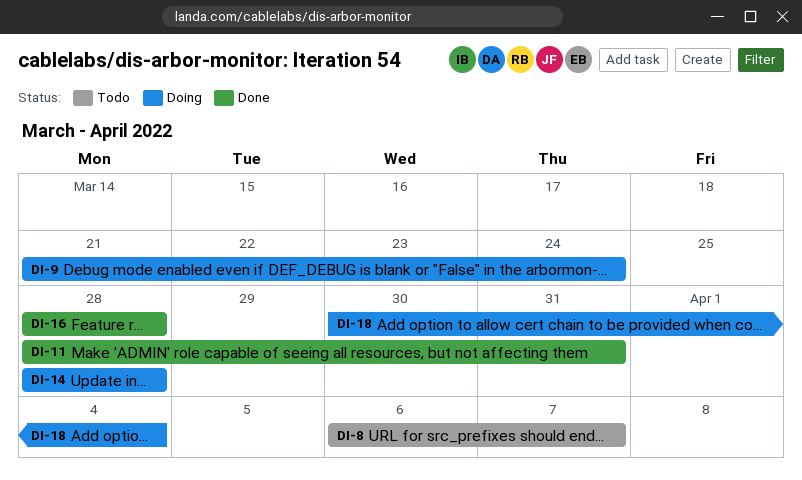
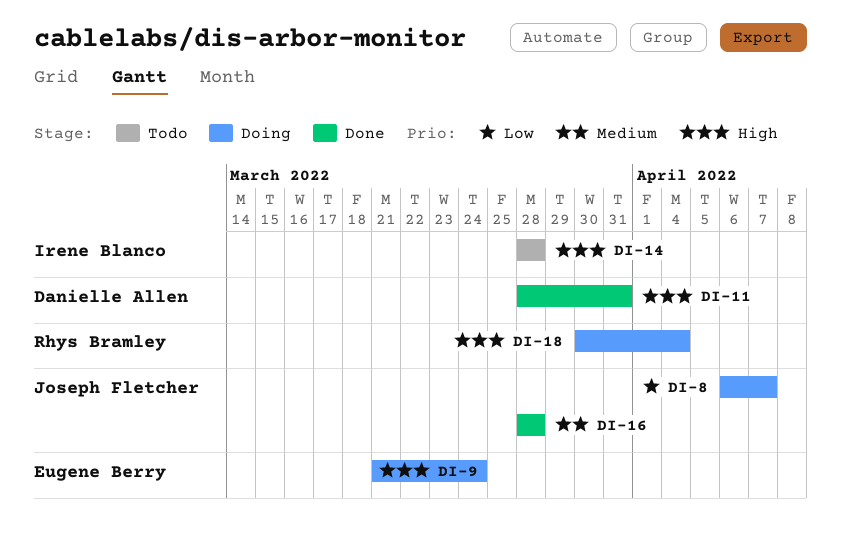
DI-8, status: Todo -> Doing
DI-14, status: Doing -> Todo

